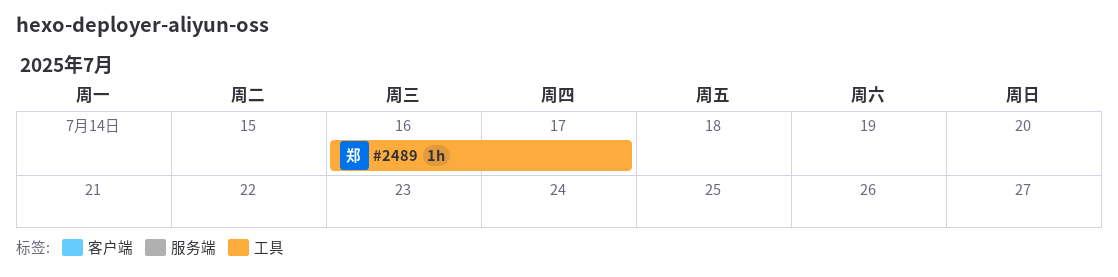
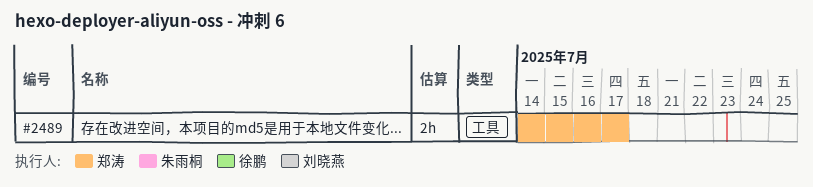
#2489, estimate: 1h -> 2h
#2489, start: Jul 16 -> Jul 14

